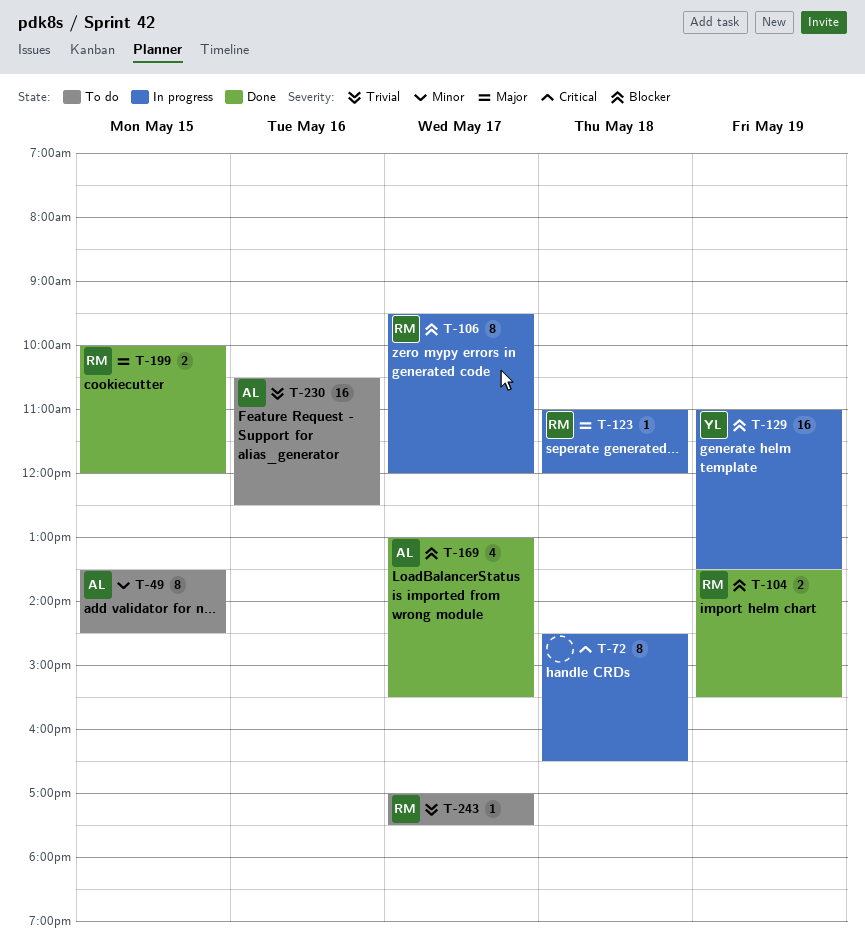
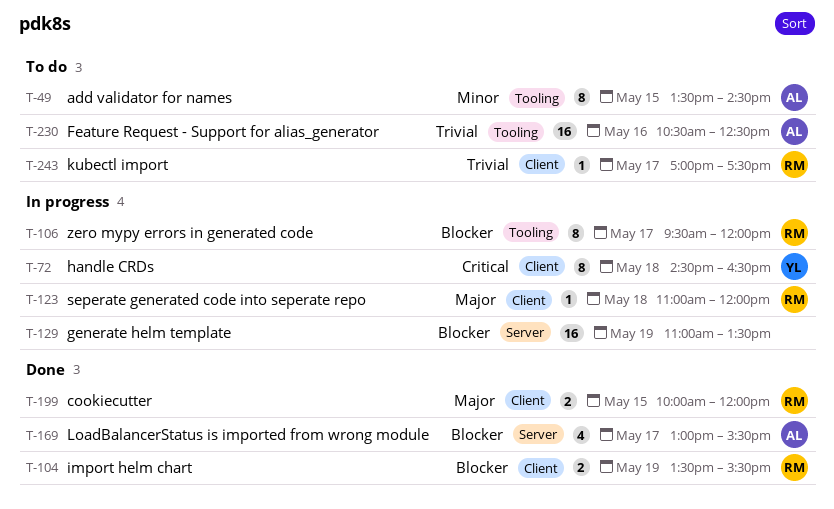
T-72, owner: none -> YL
T-129, owner: YL -> none

